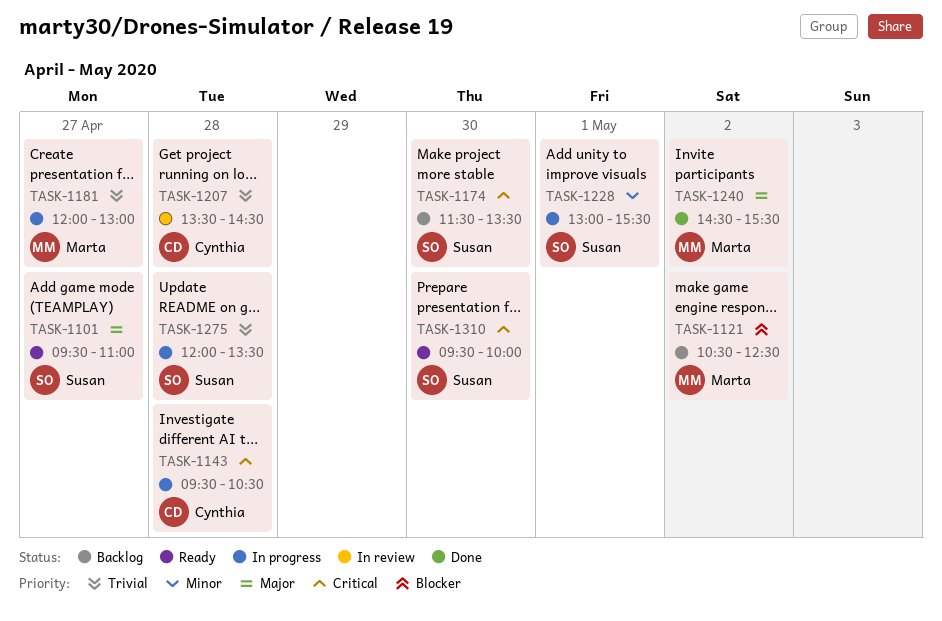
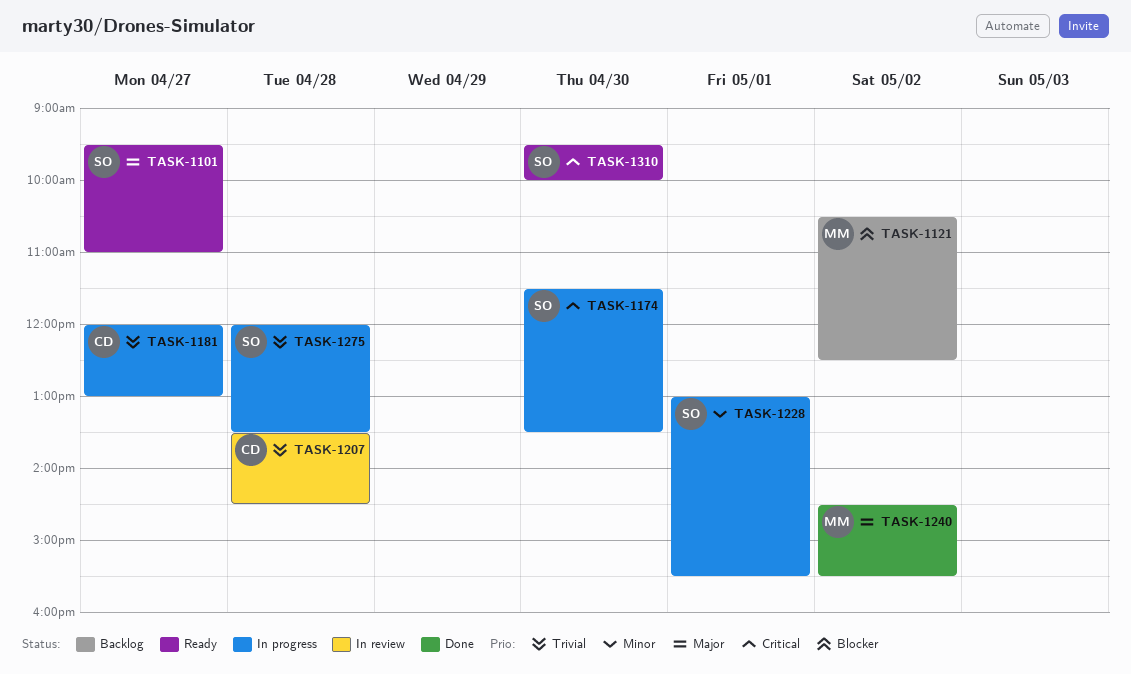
TASK-1143: present -> none
TASK-1174, status: Backlog -> In progress
TASK-1181, owner: Marta -> Cynthia

